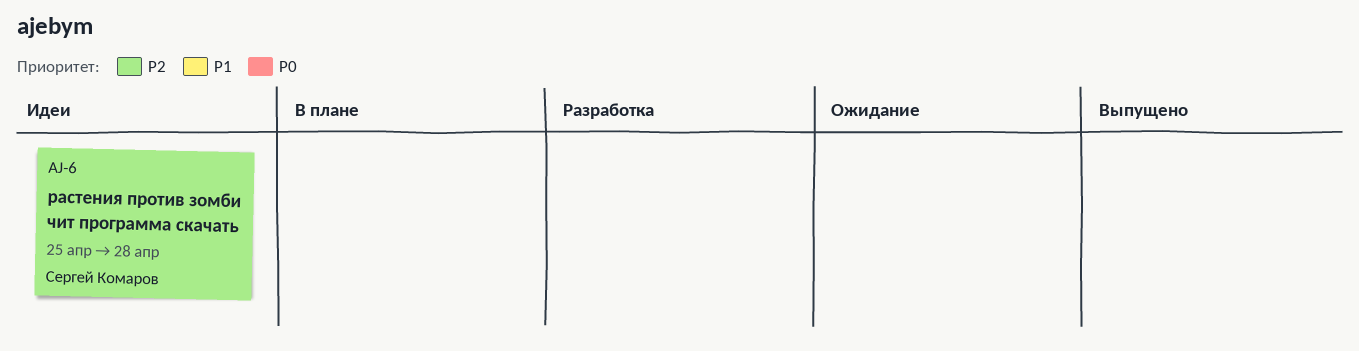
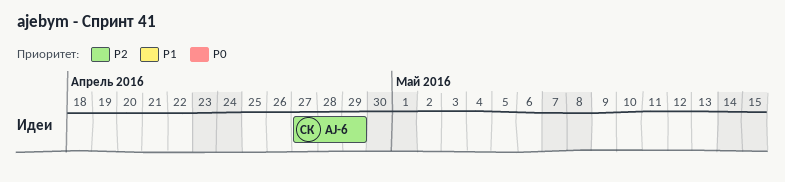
AJ-6, start: Apr 25 -> Apr 27
AJ-6, due: Apr 28 -> Apr 29

